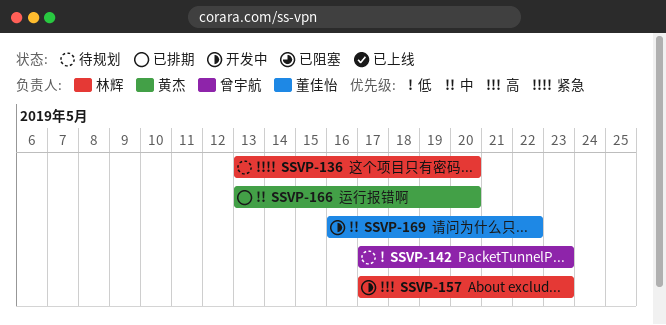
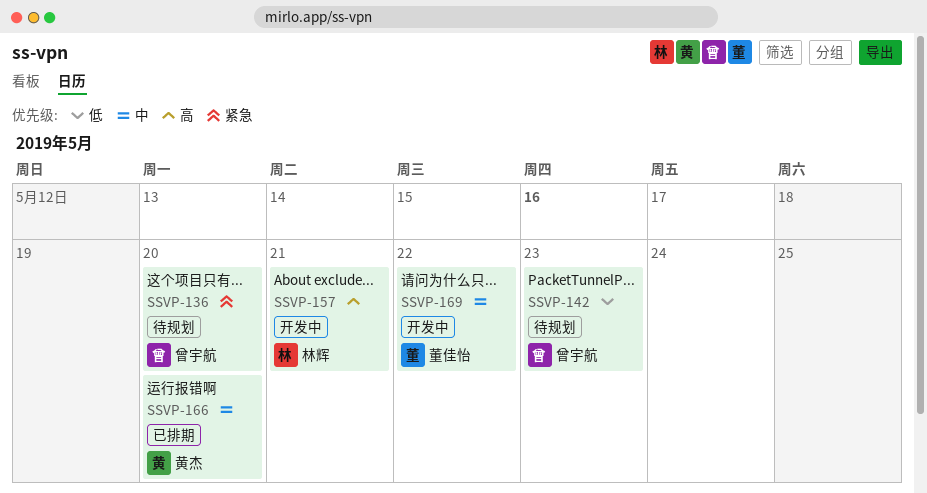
SSVP-136, owner: 林辉 -> 曾宇航
SSVP-157, due: May 23 -> May 21

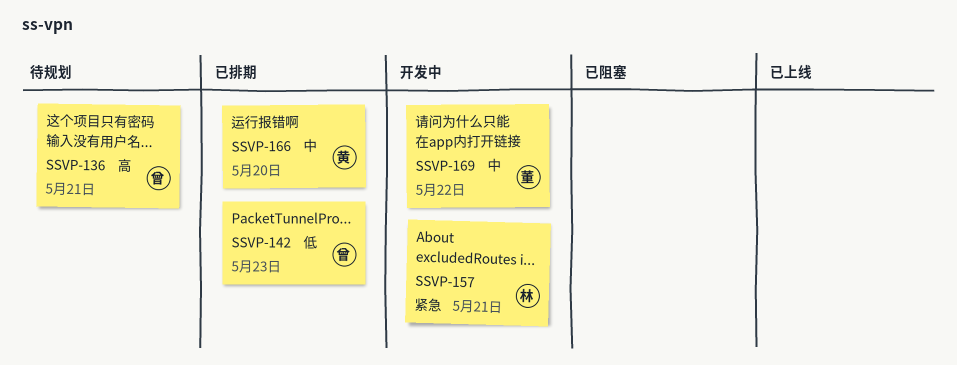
SSVP-136, priority: 紧急 -> 高
SSVP-136, due: May 20 -> May 21
SSVP-142, status: 待规划 -> 已排期
SSVP-157, priority: 高 -> 紧急

